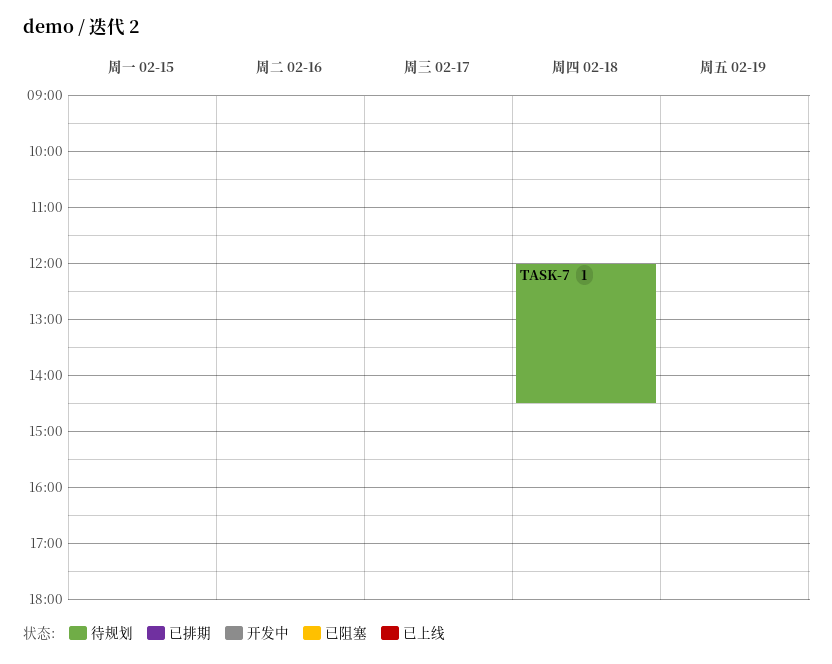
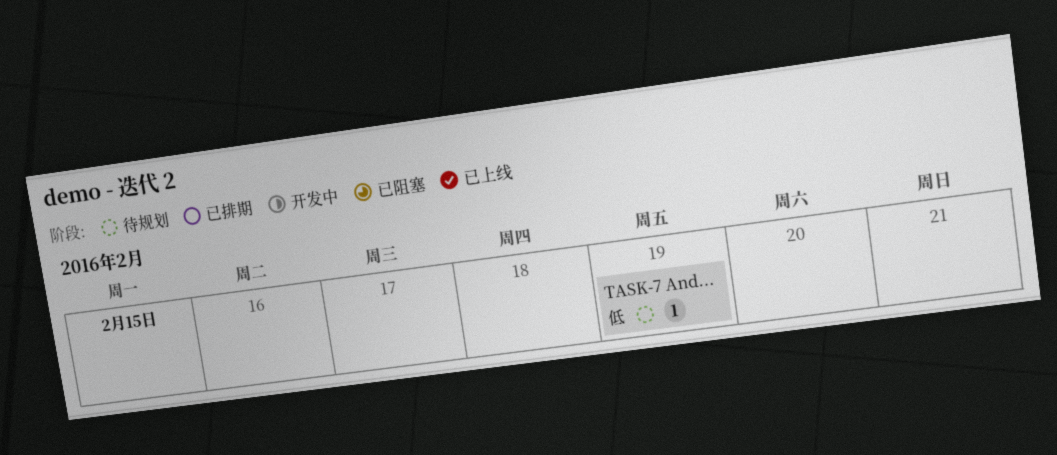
TASK-7, day: Feb 18 -> Feb 19

